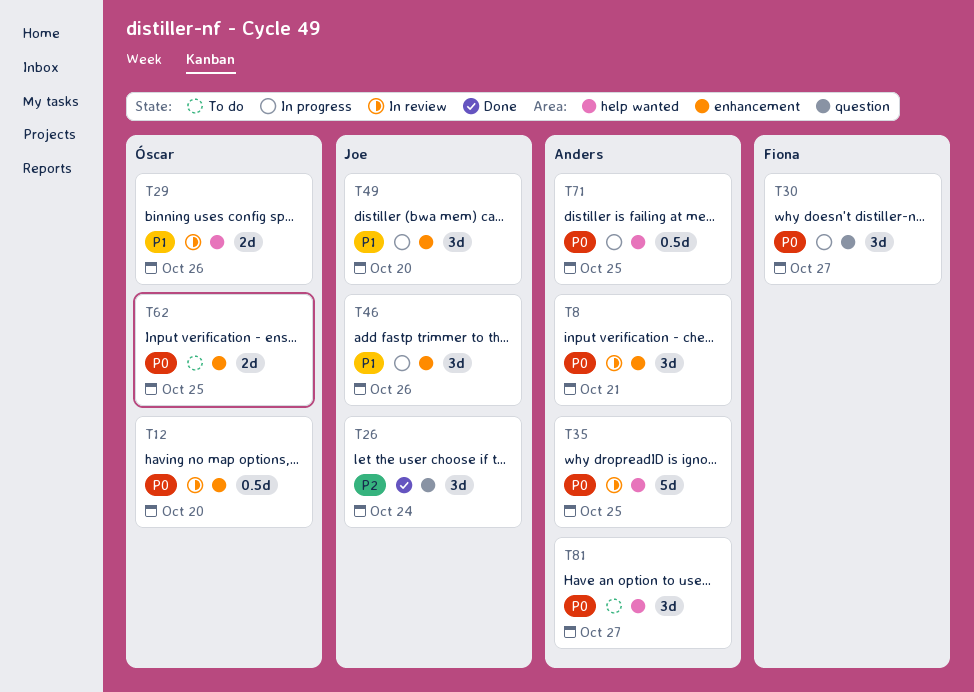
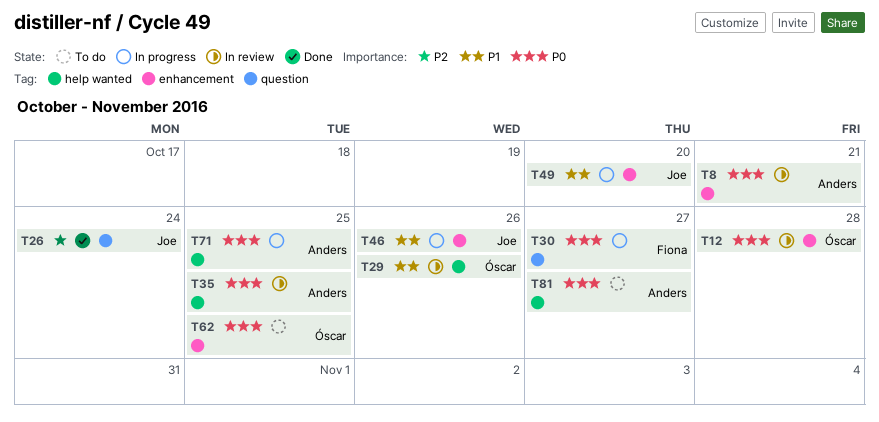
T12, due: Oct 20 -> Oct 28

